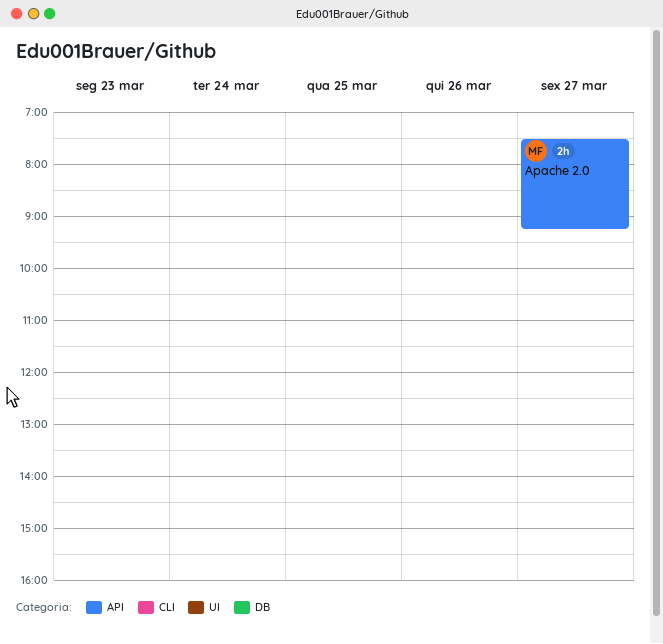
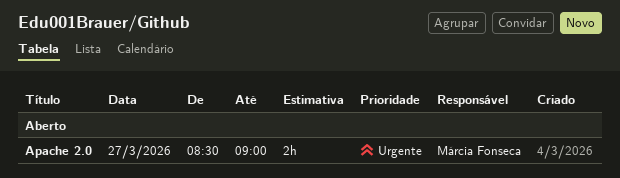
Apache 2.0, begins: 07:30 -> 08:30
Apache 2.0, ends: 09:15 -> 09:00

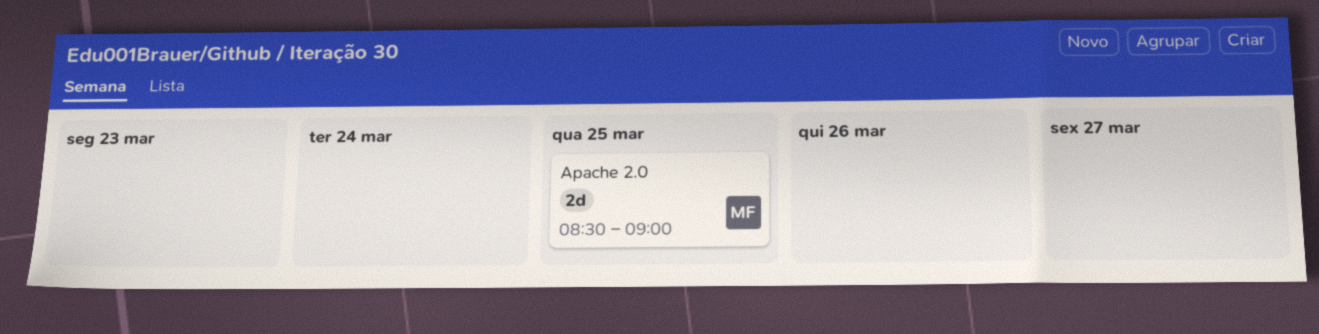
Apache 2.0, estimate: 2h -> 2d
Apache 2.0, day: Mar 27 -> Mar 25

